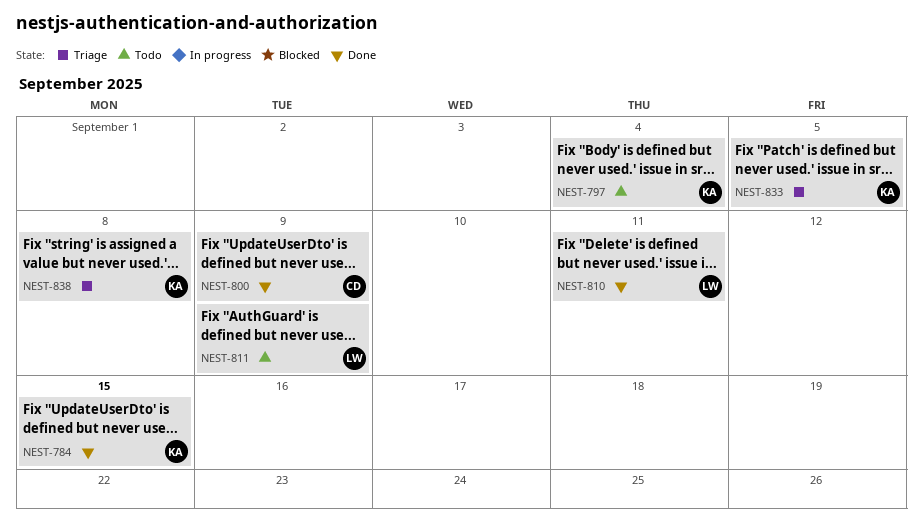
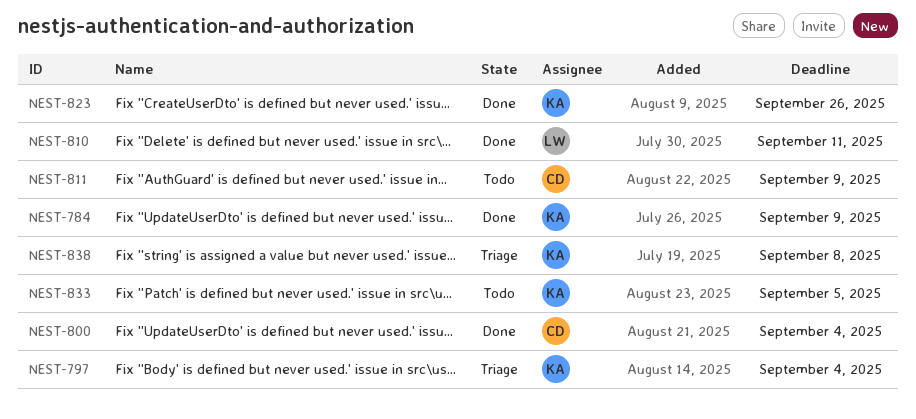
NEST-784, due: Sep 15 -> Sep 9
NEST-797, status: Todo -> Triage
NEST-800, due: Sep 9 -> Sep 4
NEST-811, owner: LW -> CD
NEST-823: none -> present
NEST-833, status: Triage -> Todo

